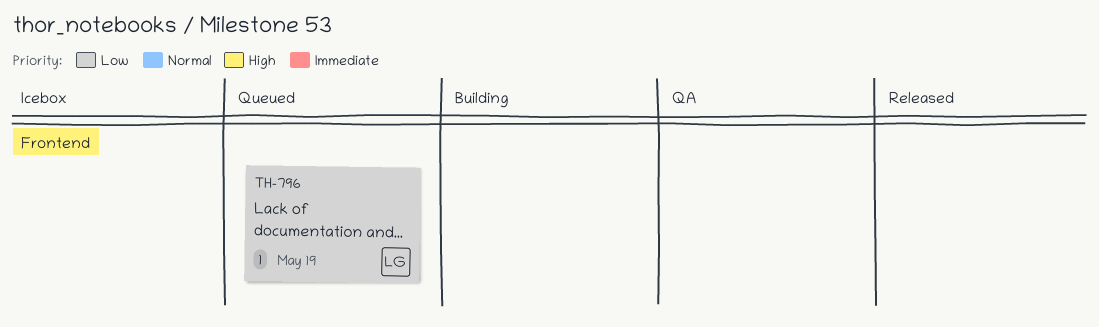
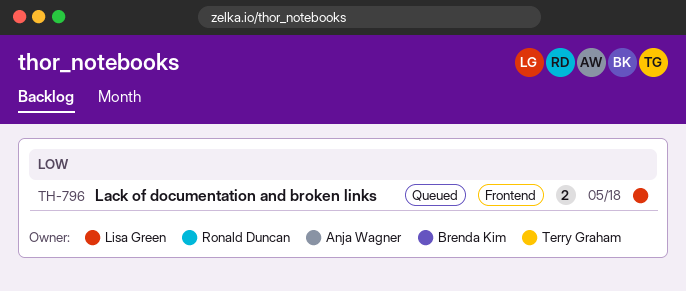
TH-796, estimate: 1 -> 2
TH-796, due: May 19 -> May 18

